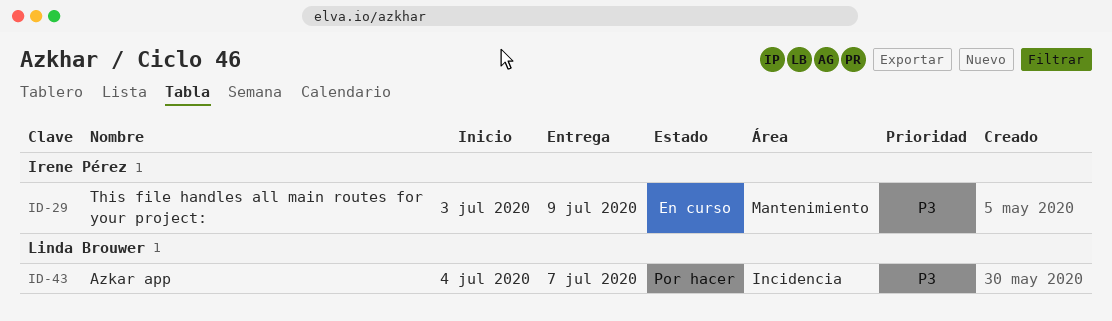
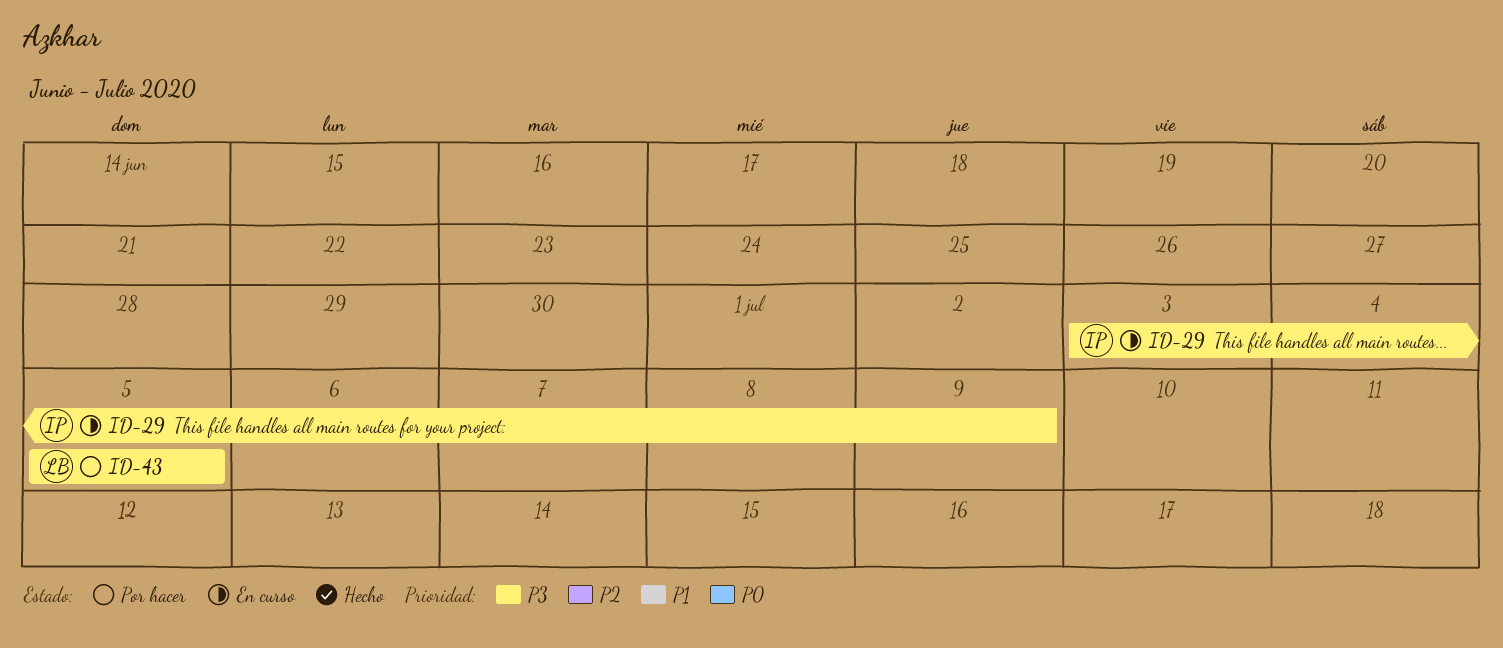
ID-43, start: Jul 4 -> Jul 5
ID-43, due: Jul 7 -> Jul 5

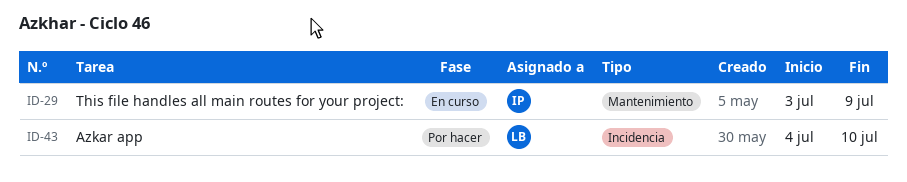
ID-43, start: Jul 5 -> Jul 4
ID-43, due: Jul 5 -> Jul 10

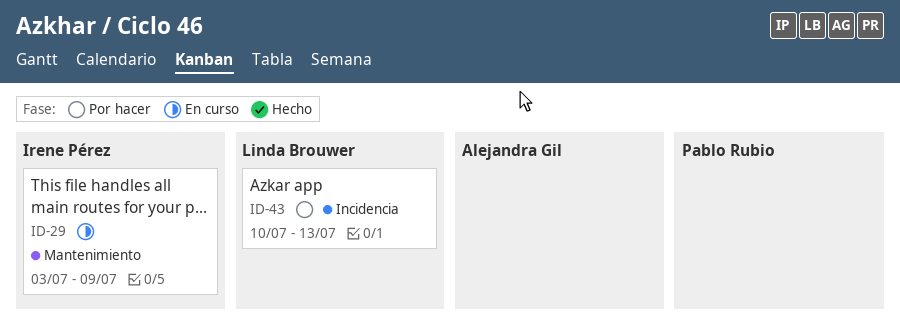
ID-43, start: Jul 4 -> Jul 10
ID-43, due: Jul 10 -> Jul 13

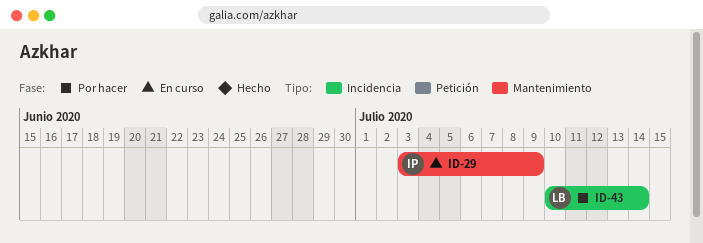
ID-43, due: Jul 13 -> Jul 14

